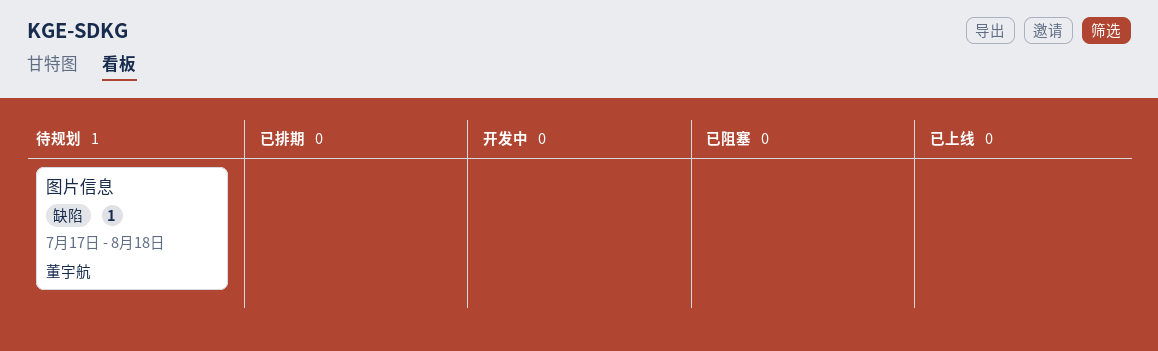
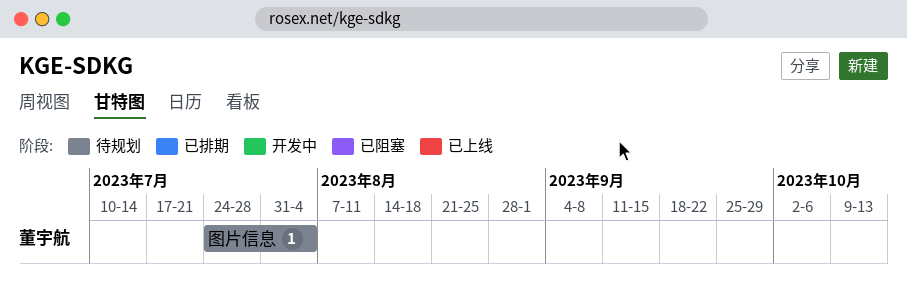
图片信息, start: Jul 17 -> Jul 24
图片信息, due: Aug 18 -> Aug 4

